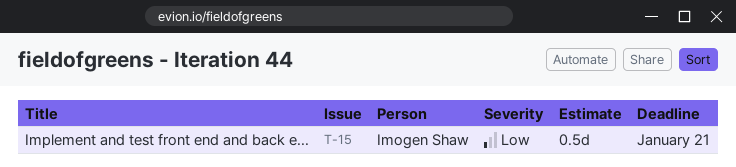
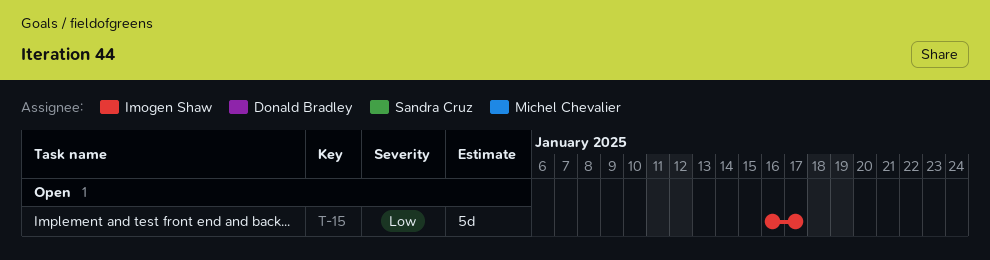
T-15, estimate: 0.5d -> 5d
T-15, due: Jan 21 -> Jan 17

